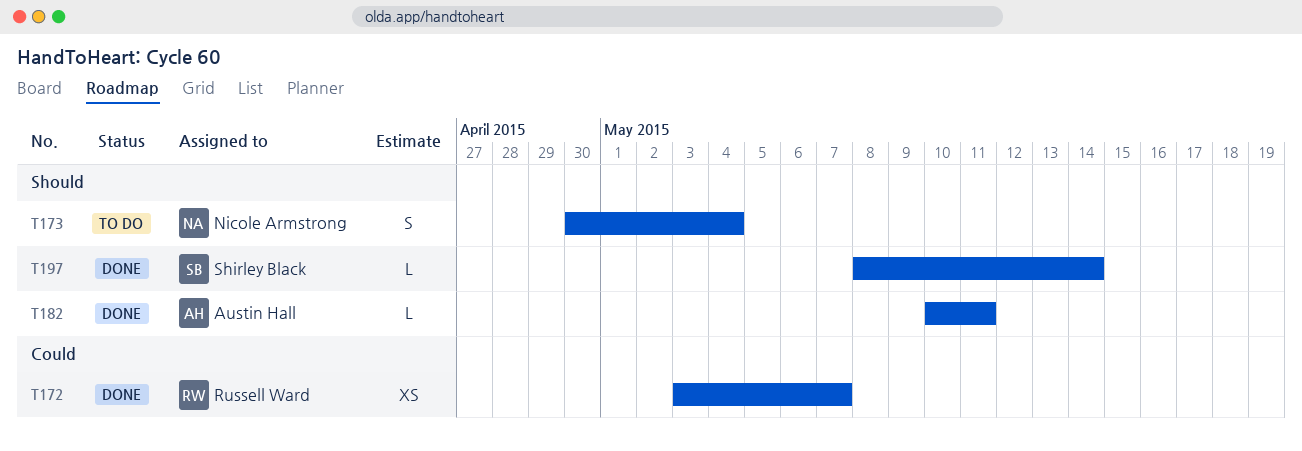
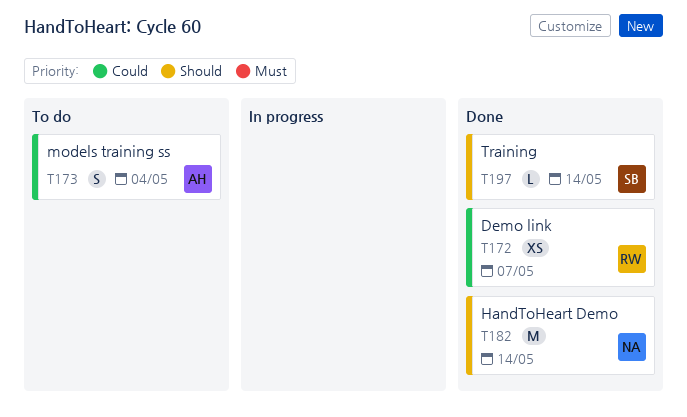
T173, owner: Nicole Armstrong -> Austin Hall
T173, priority: Should -> Could
T182, owner: Austin Hall -> Nicole Armstrong
T182, estimate: L -> M
T182, due: May 11 -> May 14

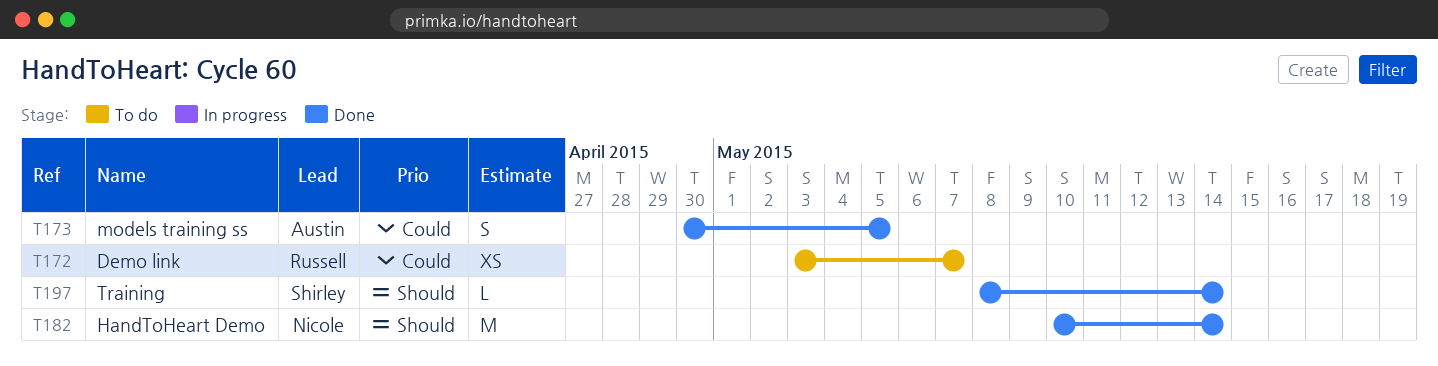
T172, status: Done -> To do
T173, status: To do -> Done
T173, due: May 4 -> May 5

